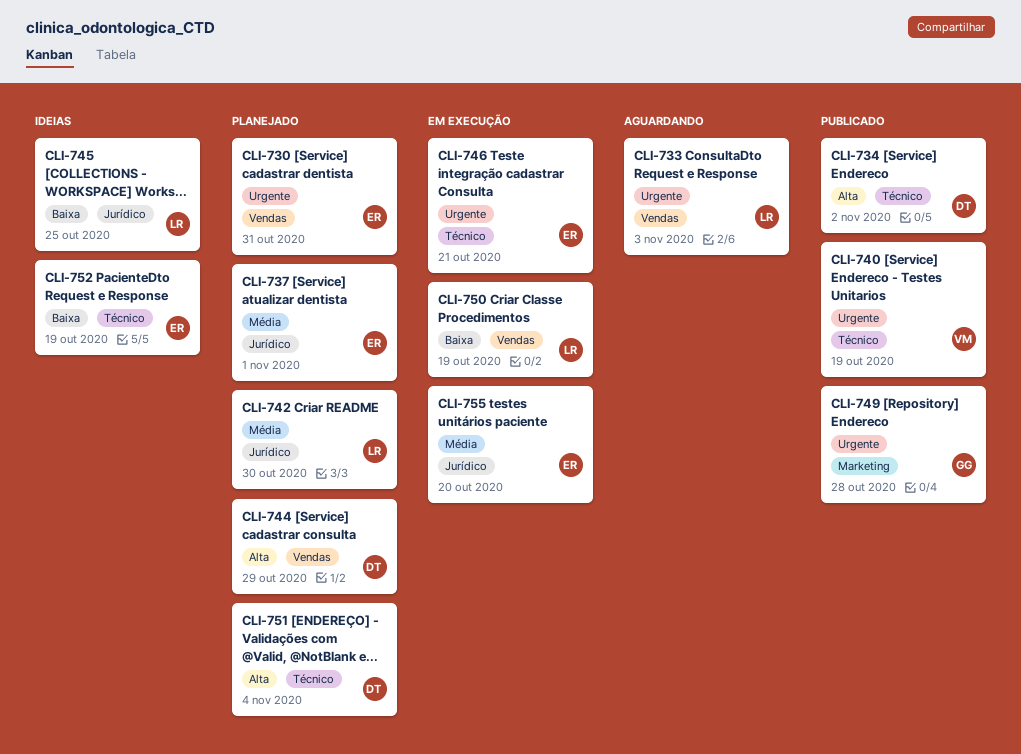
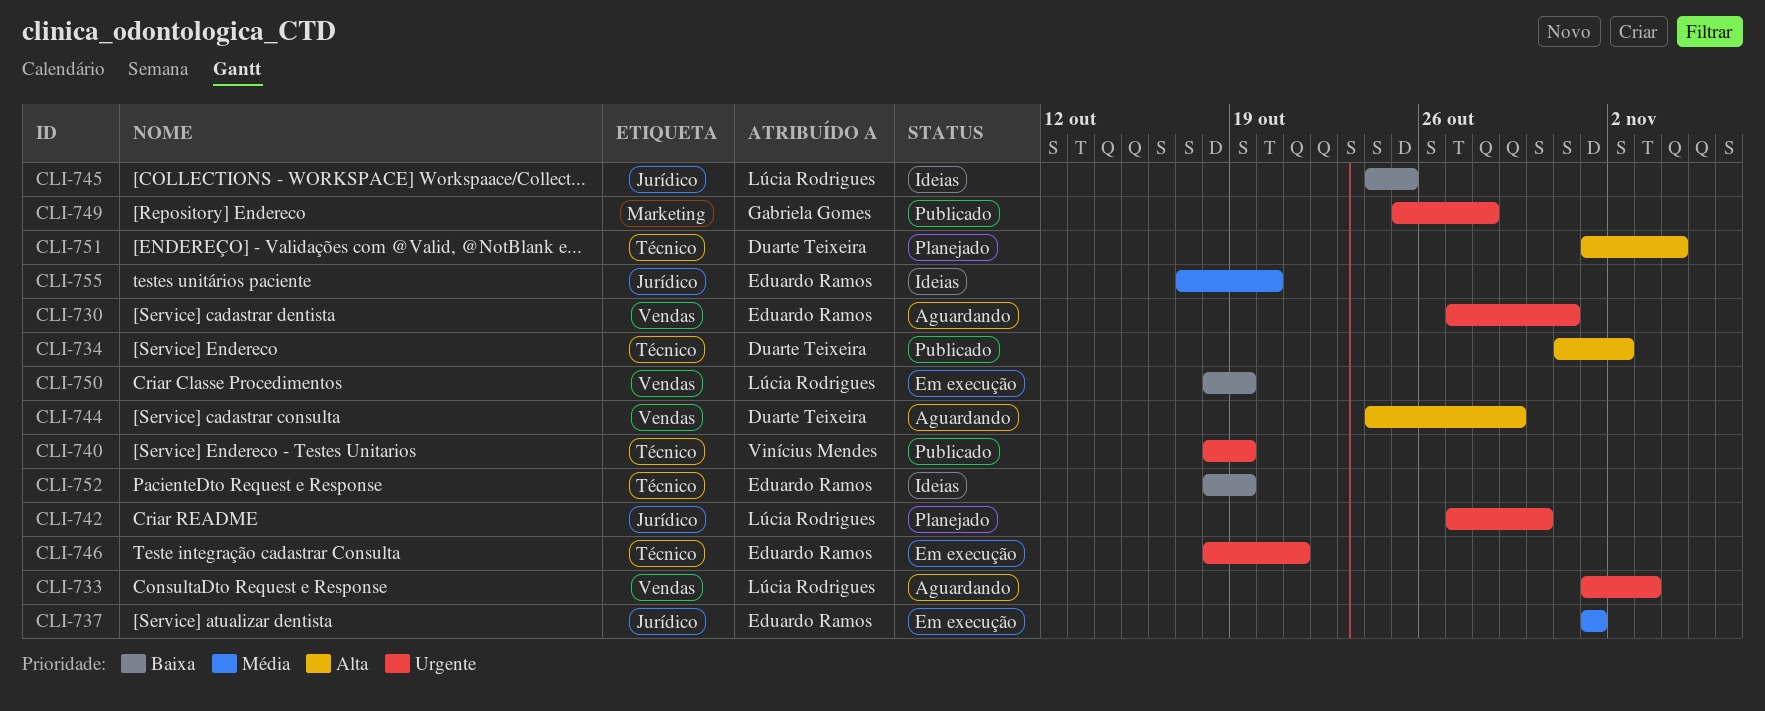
CLI-730, status: Planejado -> Aguardando
CLI-737, status: Planejado -> Em execução
CLI-742, priority: Média -> Urgente
CLI-744, status: Planejado -> Aguardando
CLI-755, status: Em execução -> Ideias

